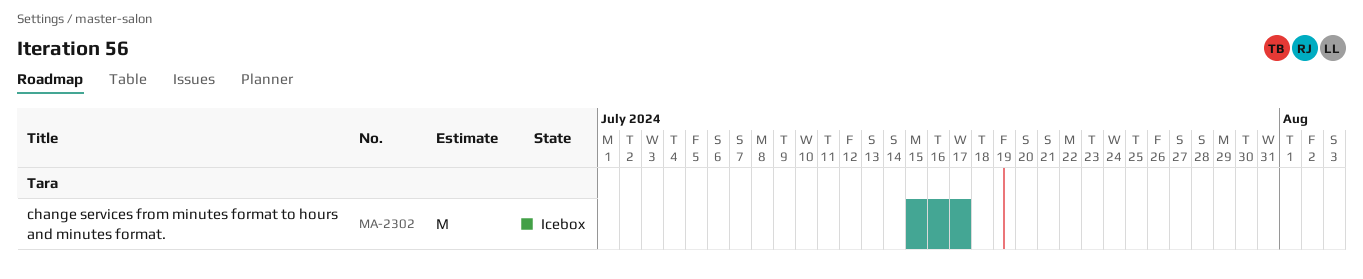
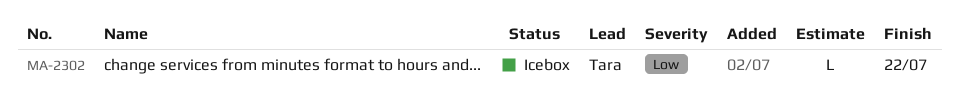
MA-2302, estimate: M -> L
MA-2302, due: Jul 17 -> Jul 22

